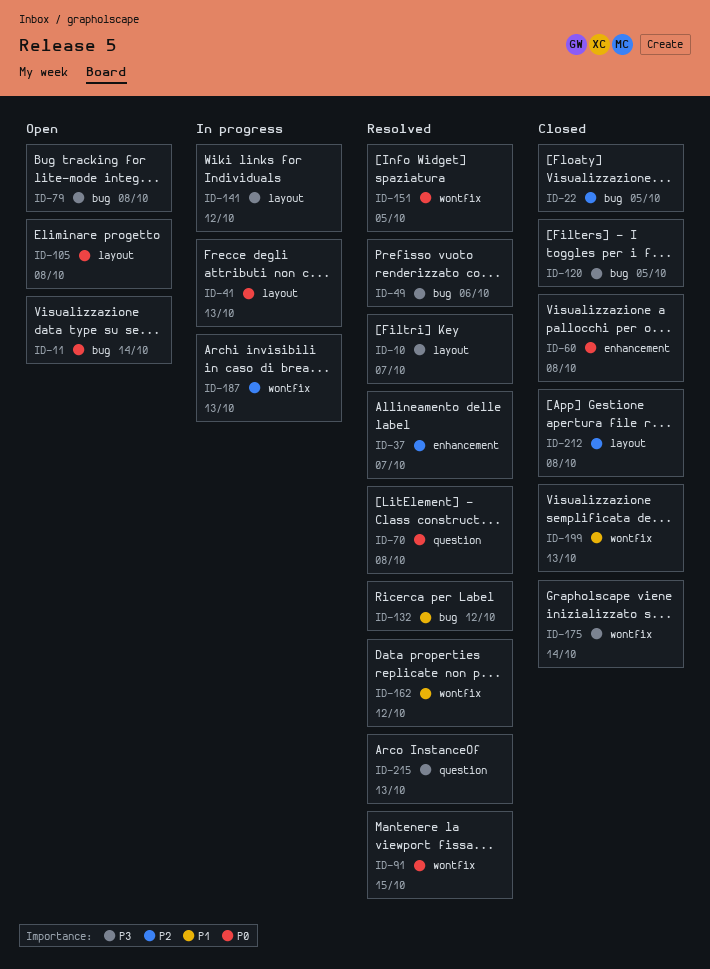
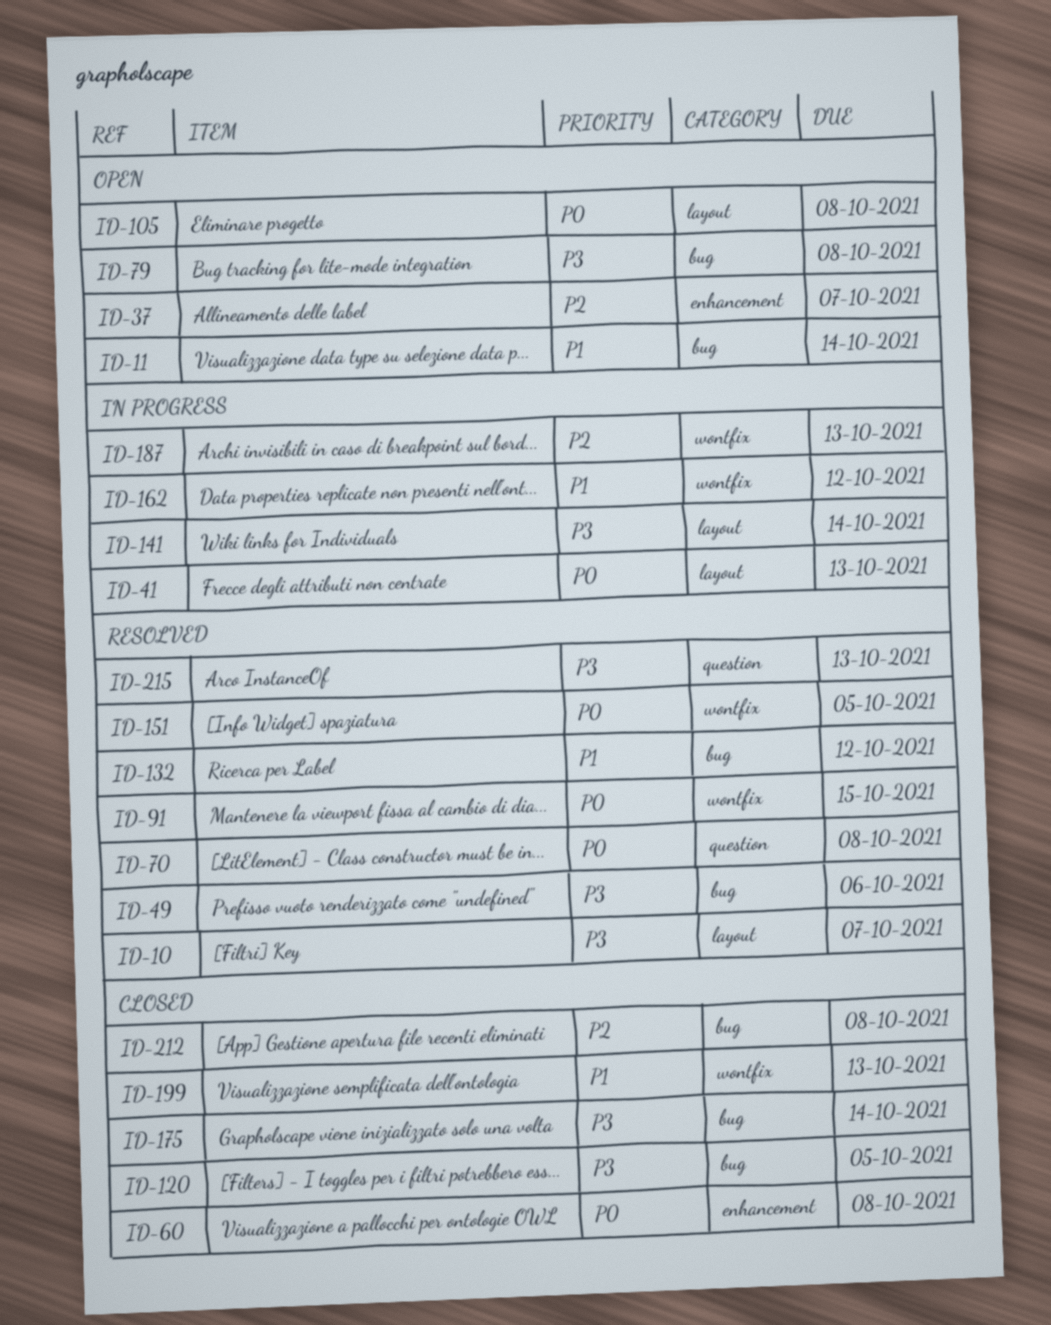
ID-11, priority: P0 -> P1
ID-22: present -> none
ID-37, status: Resolved -> Open
ID-141, due: Oct 12 -> Oct 14
ID-162, status: Resolved -> In progress
ID-175, label: wontfix -> bug
ID-212, label: layout -> bug

